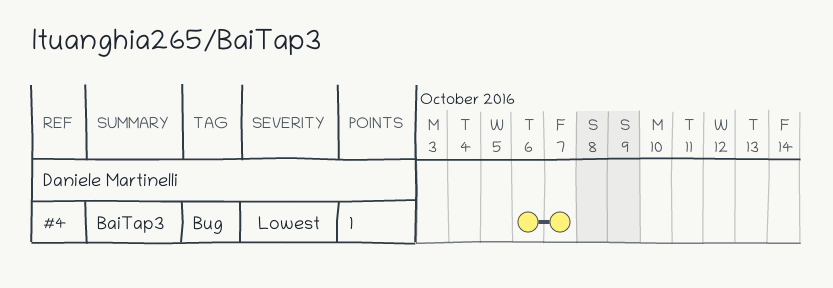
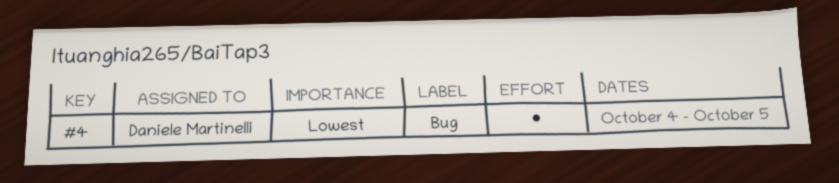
#4, start: Oct 6 -> Oct 4
#4, due: Oct 7 -> Oct 5

